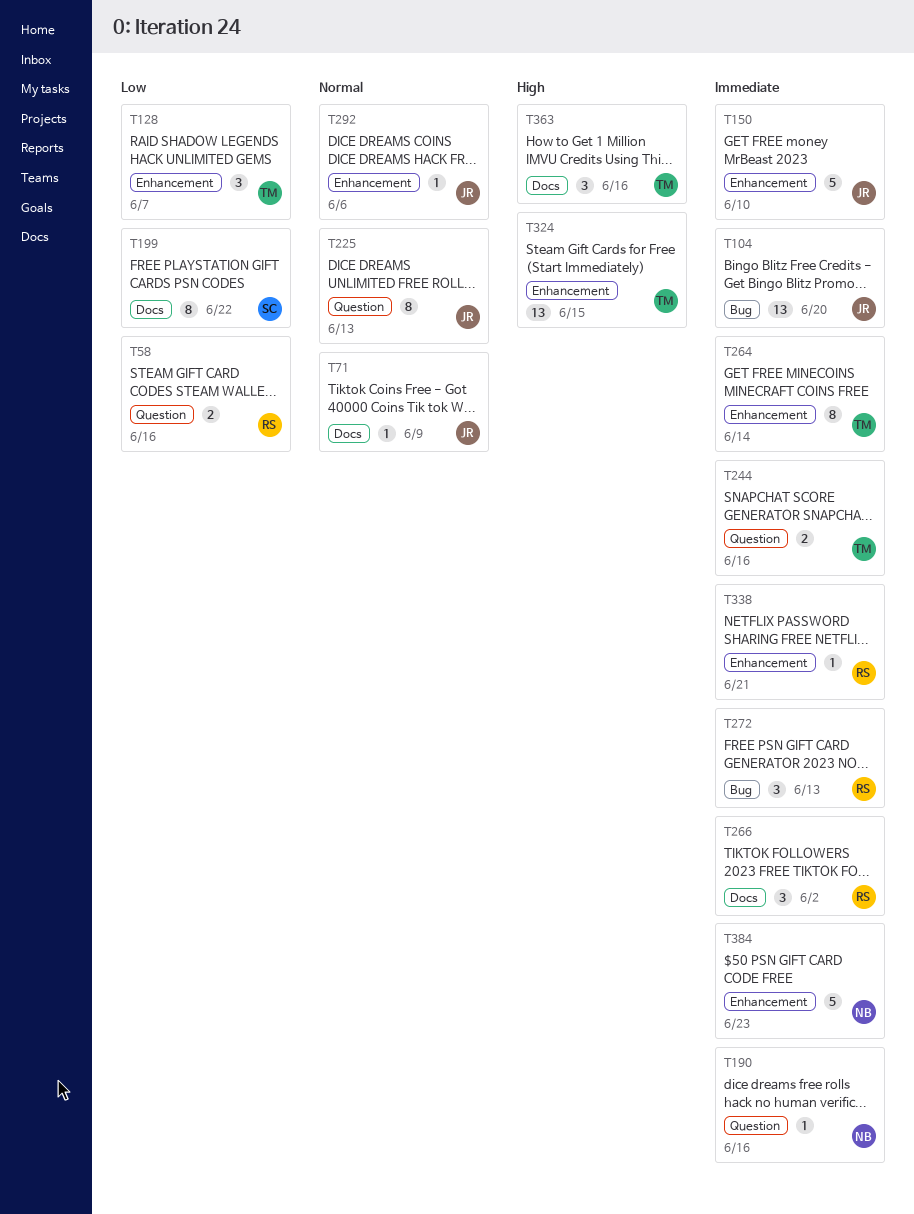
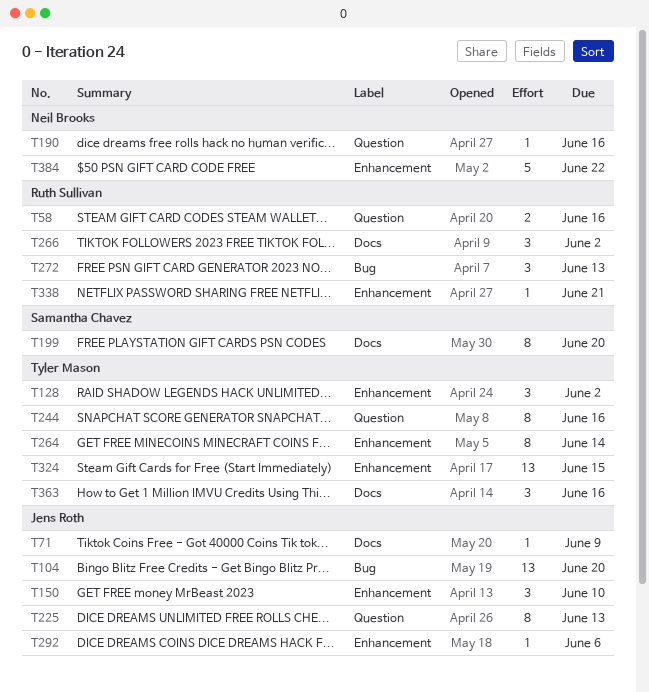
T128, due: Jun 7 -> Jun 2
T150, estimate: 5 -> 3
T199, due: Jun 22 -> Jun 20
T244, estimate: 2 -> 8
T384, due: Jun 23 -> Jun 22

